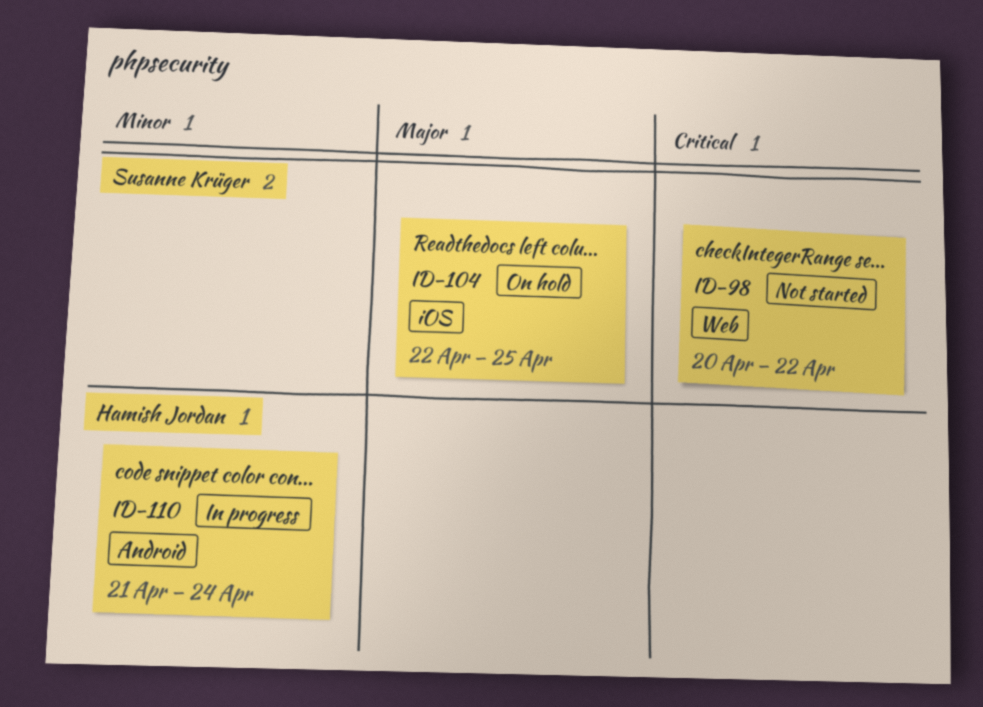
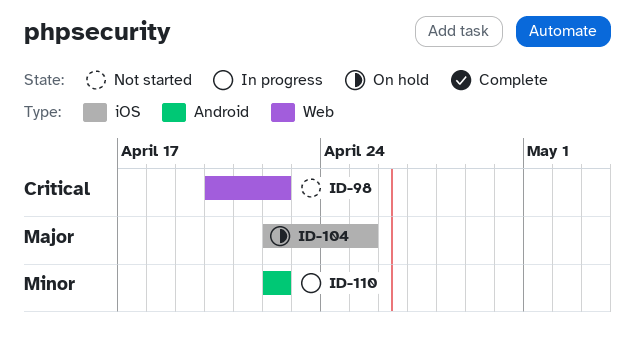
ID-110, start: Apr 21 -> Apr 22
ID-110, due: Apr 24 -> Apr 22

